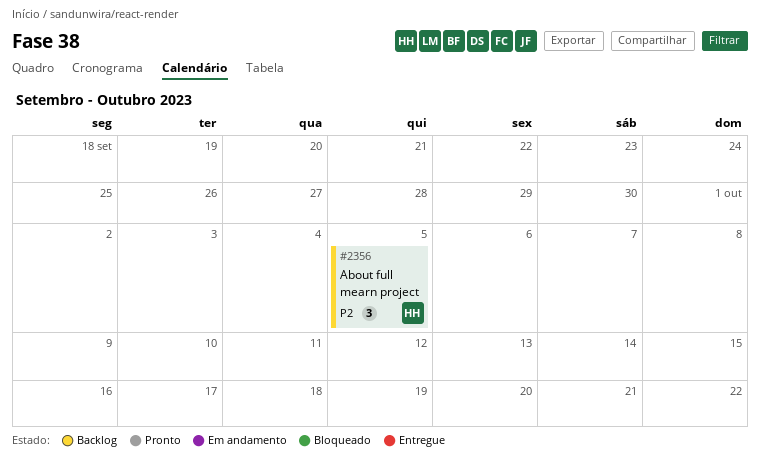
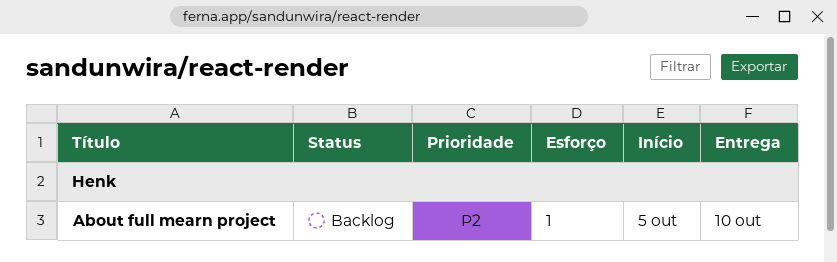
About full mearn project, estimate: 3 -> 1
About full mearn project, due: Oct 5 -> Oct 10

